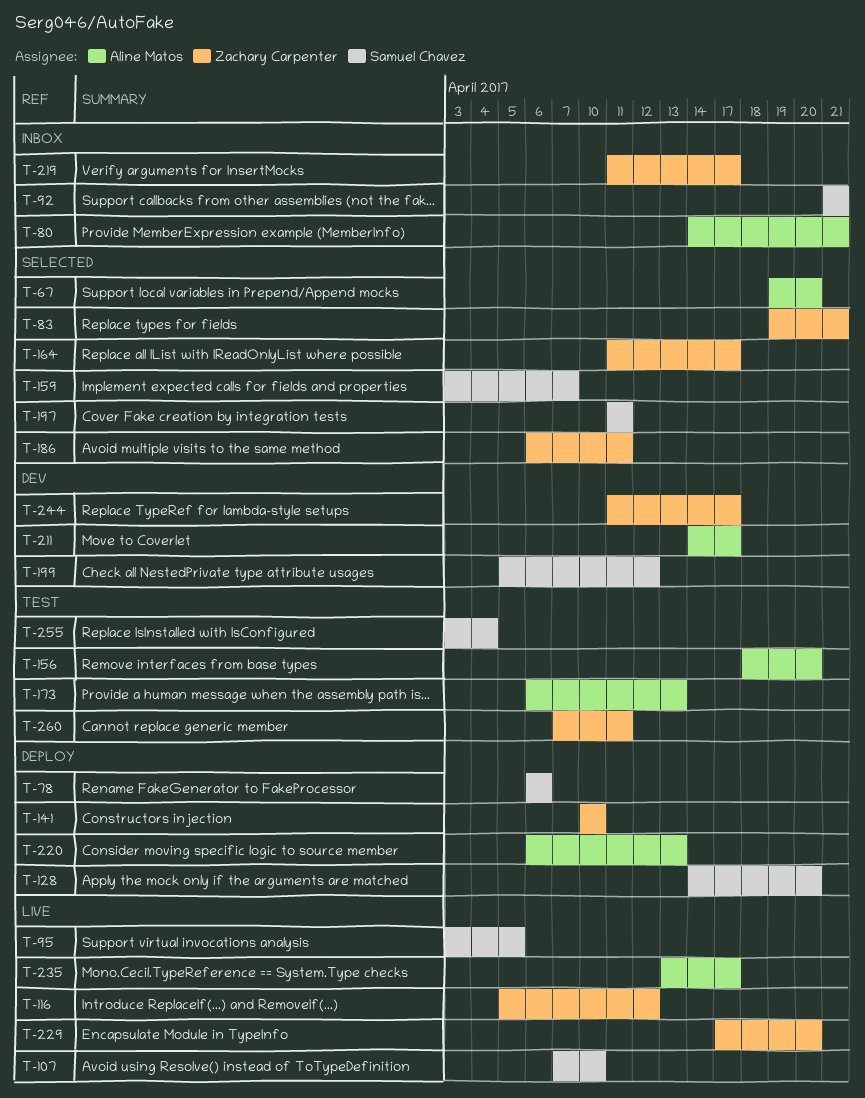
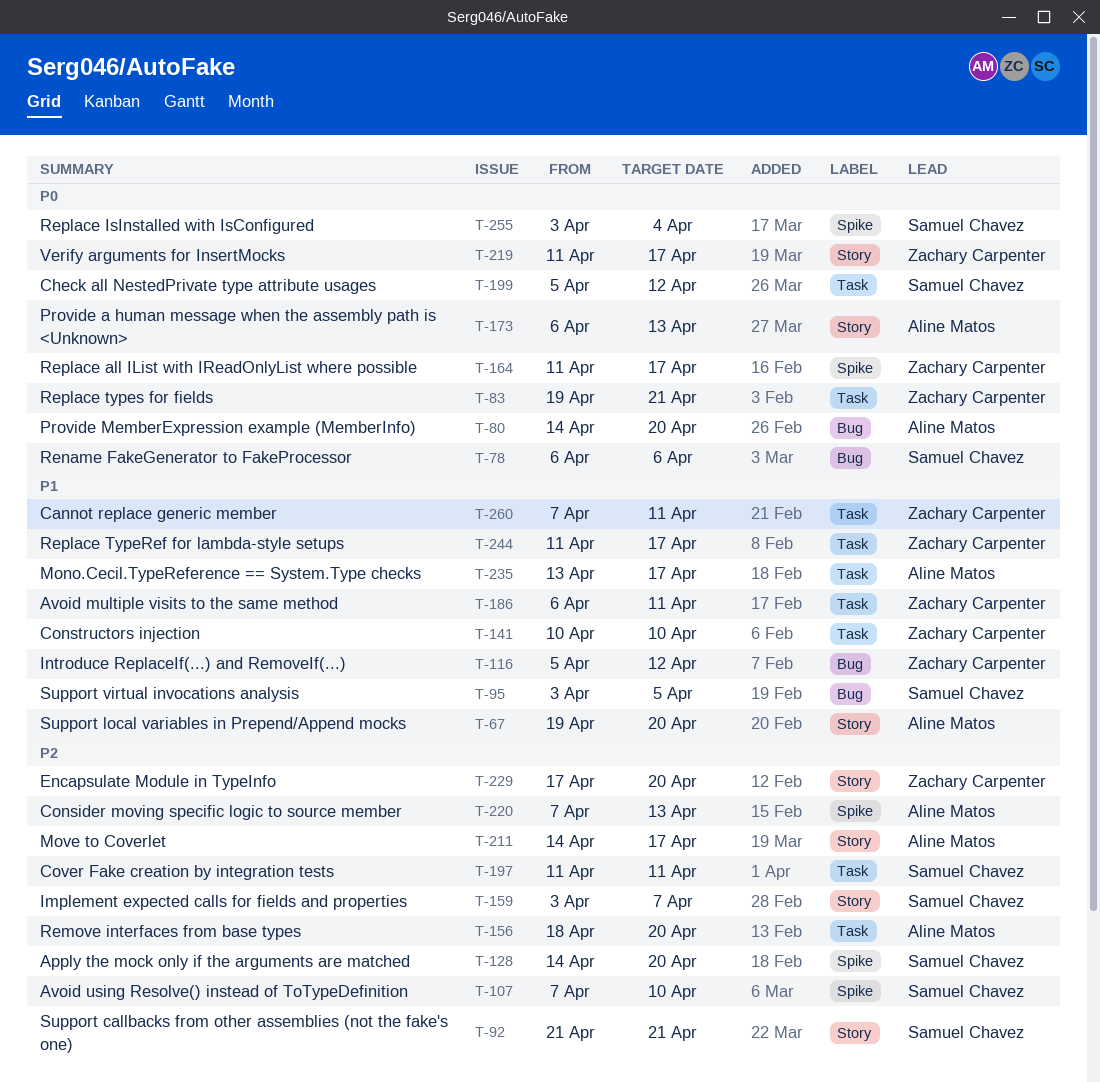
T-80, due: Apr 21 -> Apr 20
T-220, start: Apr 6 -> Apr 7

